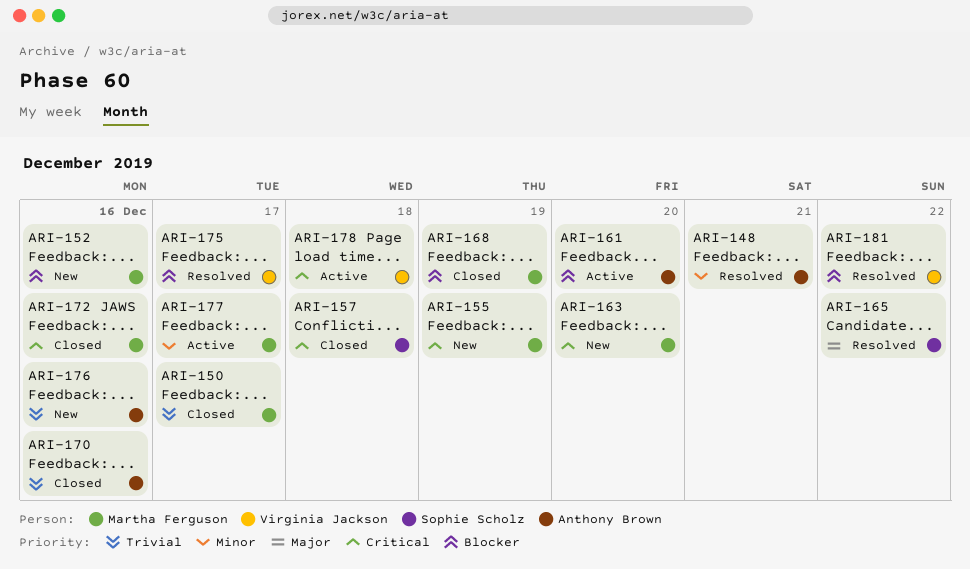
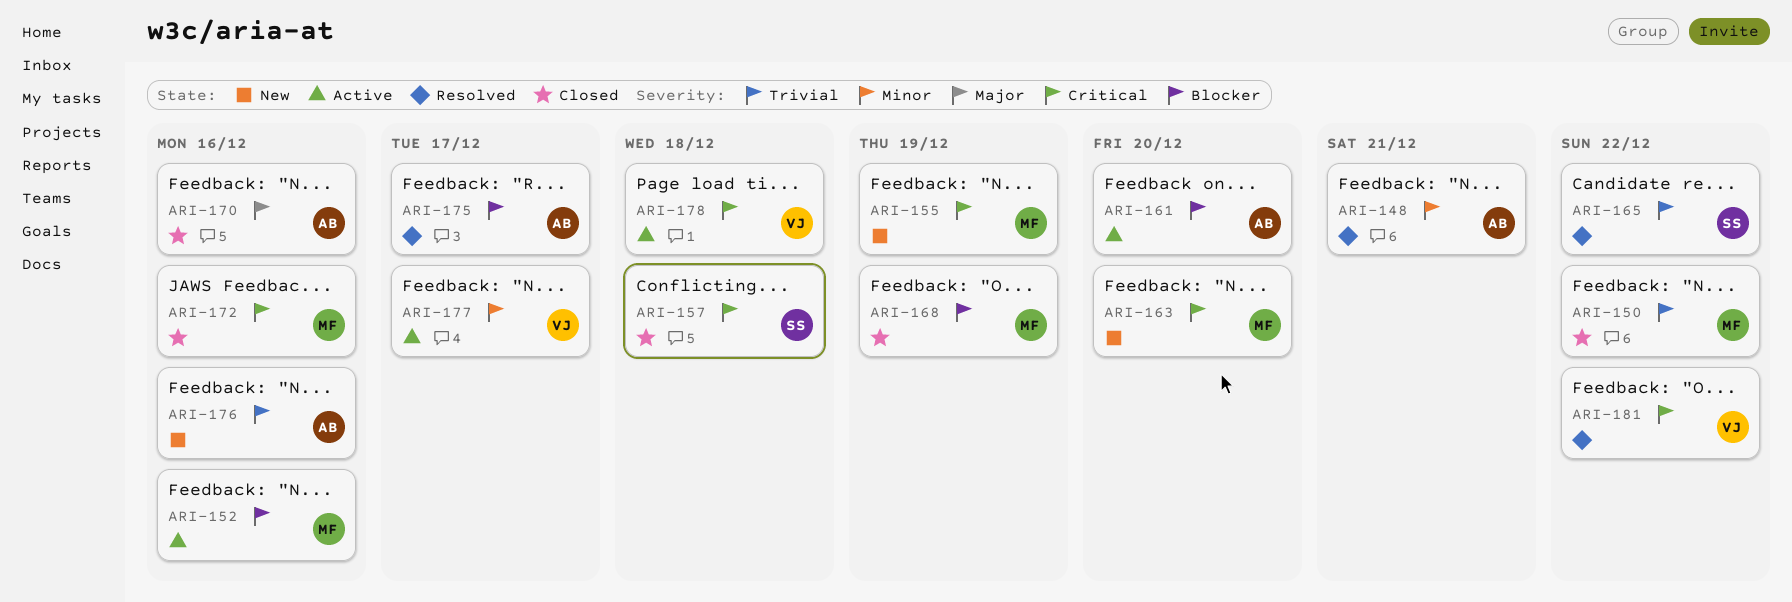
ARI-150, due: Dec 17 -> Dec 22
ARI-152, status: New -> Active
ARI-165, priority: Major -> Trivial
ARI-170, priority: Trivial -> Major
ARI-175, owner: Virginia Jackson -> Anthony Brown
ARI-177, owner: Martha Ferguson -> Virginia Jackson
ARI-181, priority: Blocker -> Critical

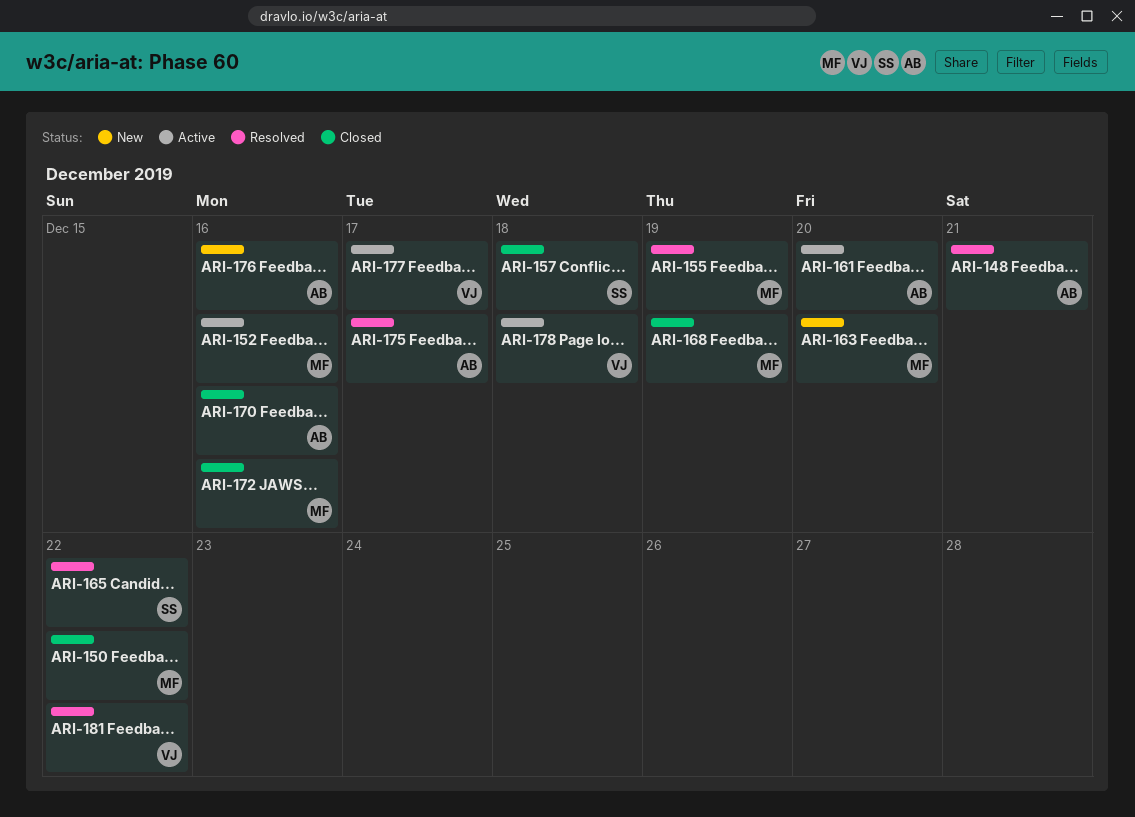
ARI-155, status: New -> Resolved

